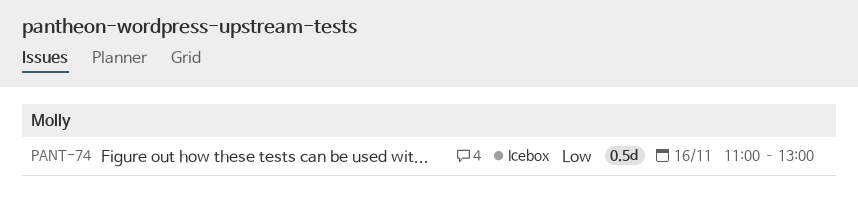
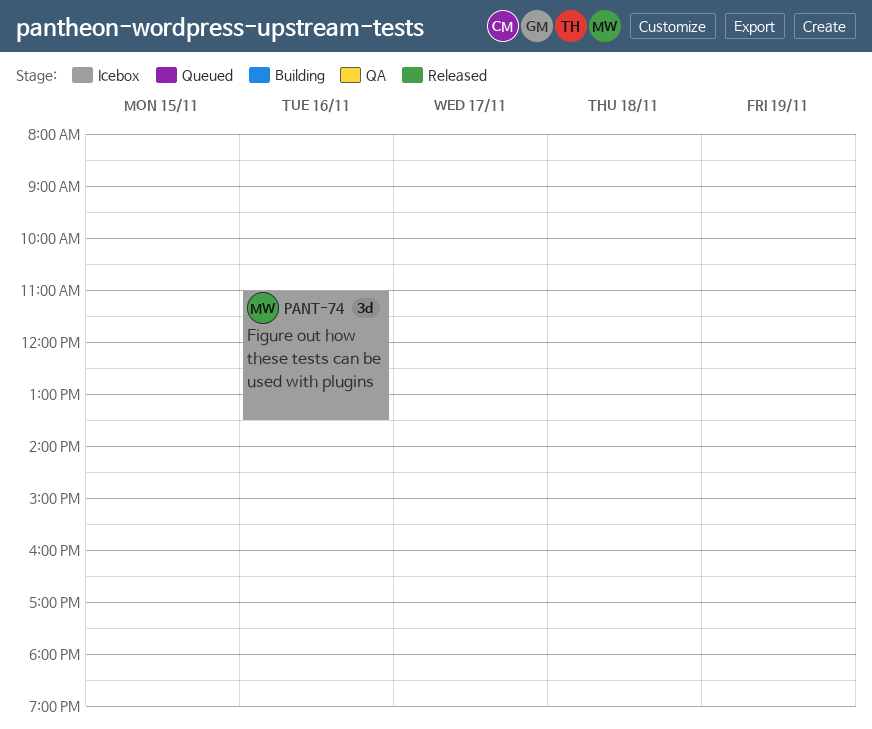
PANT-74, estimate: 0.5d -> 3d
PANT-74, ends: 13:00 -> 13:30

